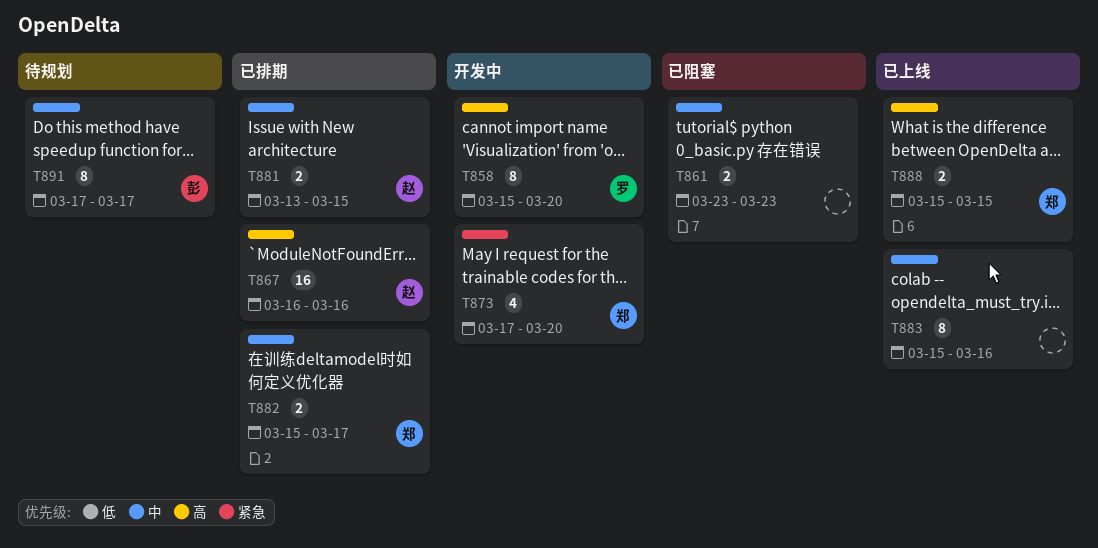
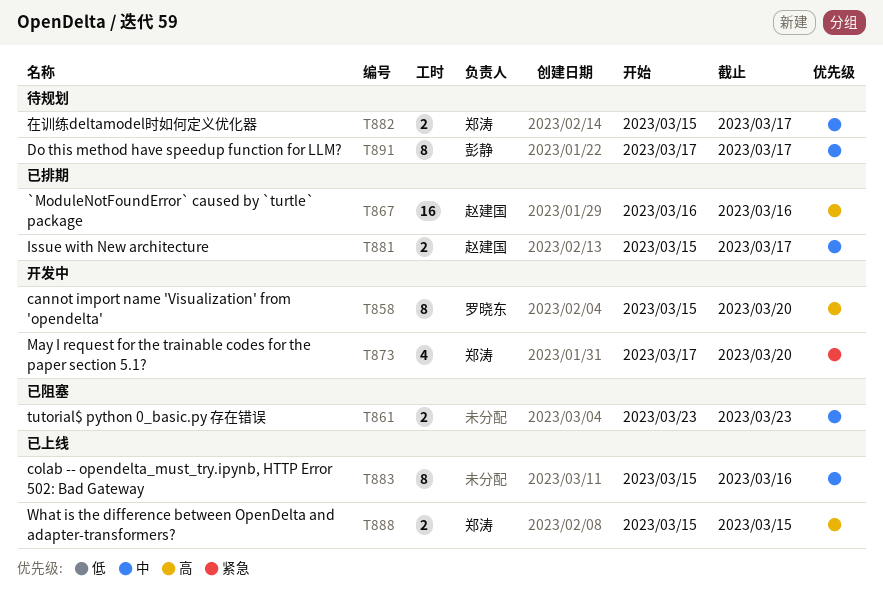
T881, start: Mar 13 -> Mar 15
T881, due: Mar 15 -> Mar 17
T882, status: 已排期 -> 待规划

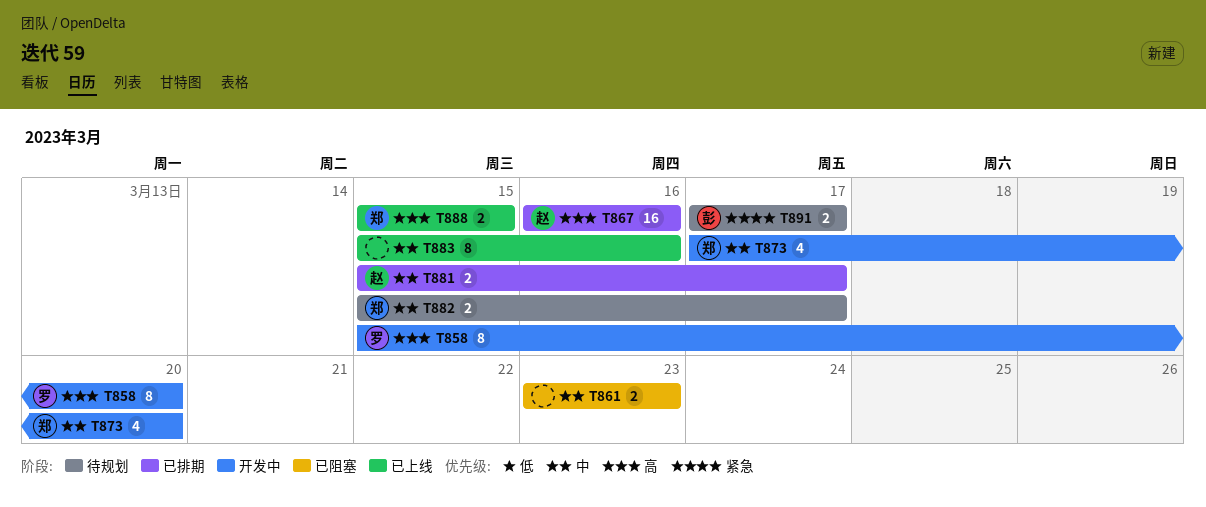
T873, priority: 紧急 -> 中
T891, priority: 中 -> 紧急
T891, estimate: 8 -> 2

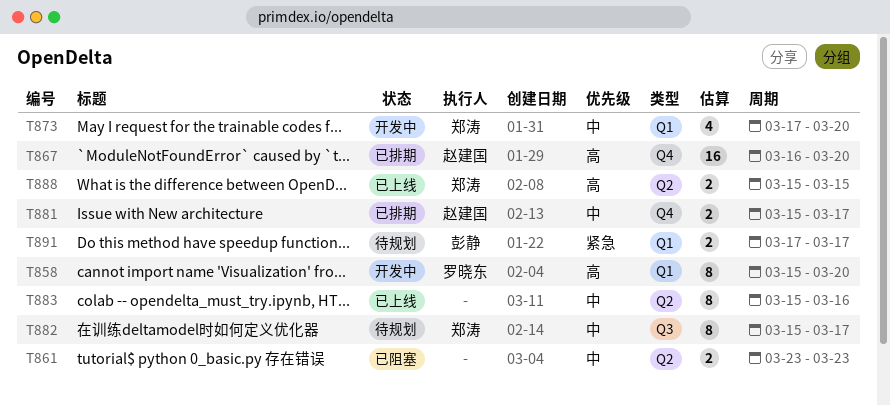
T867, due: Mar 16 -> Mar 20
T882, estimate: 2 -> 8

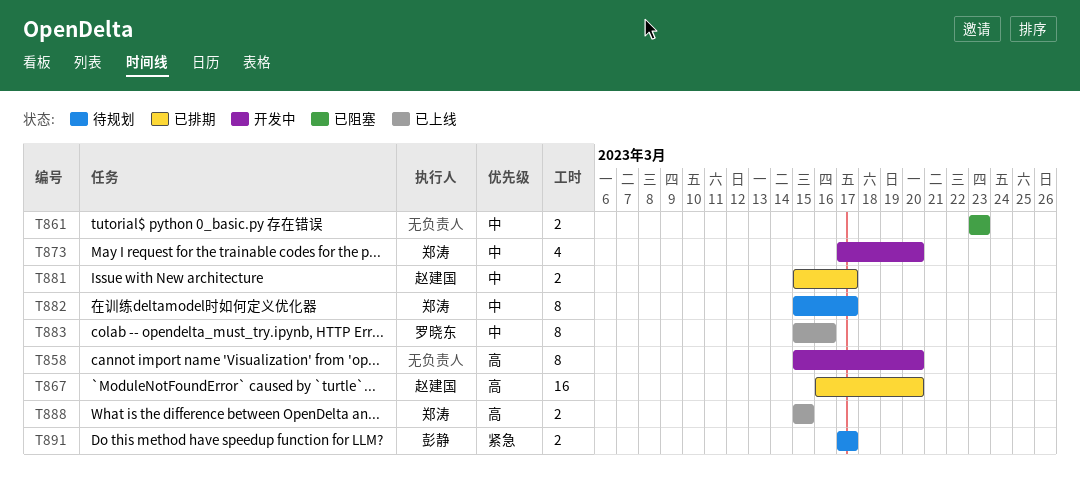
T858, owner: 罗晓东 -> none
T883, owner: none -> 罗晓东

